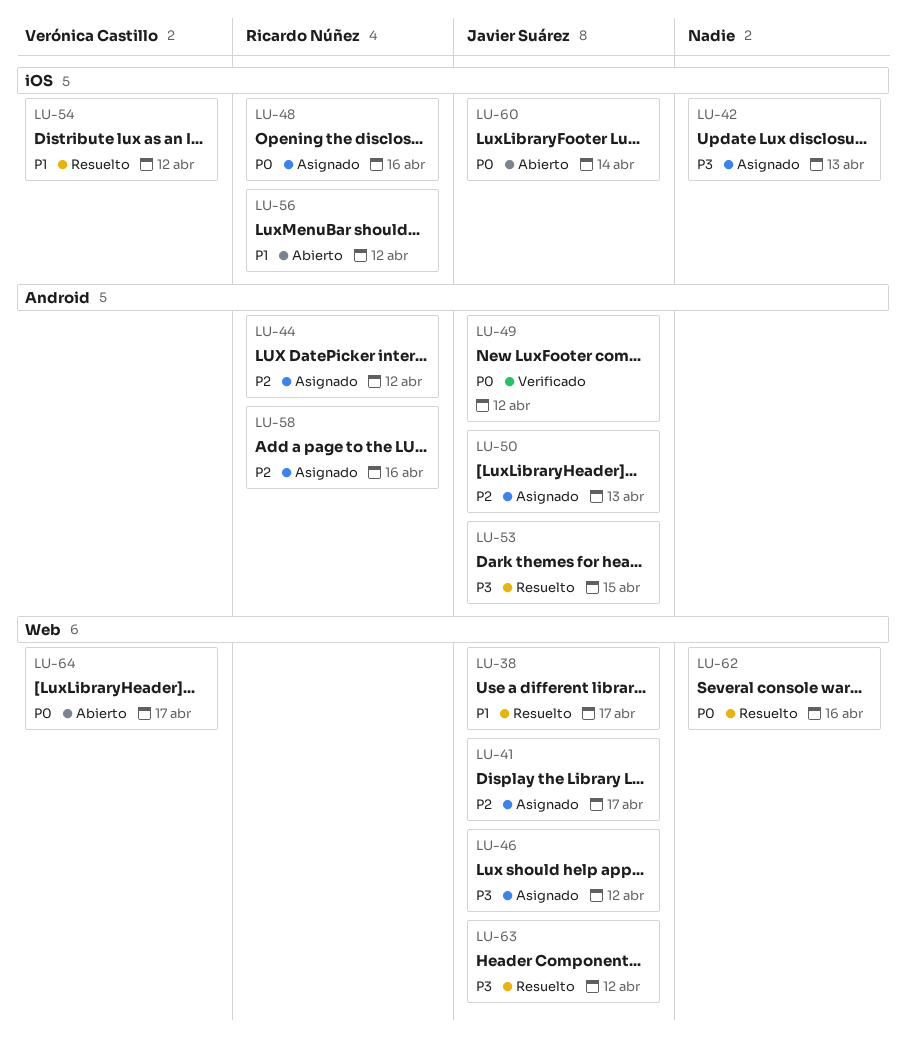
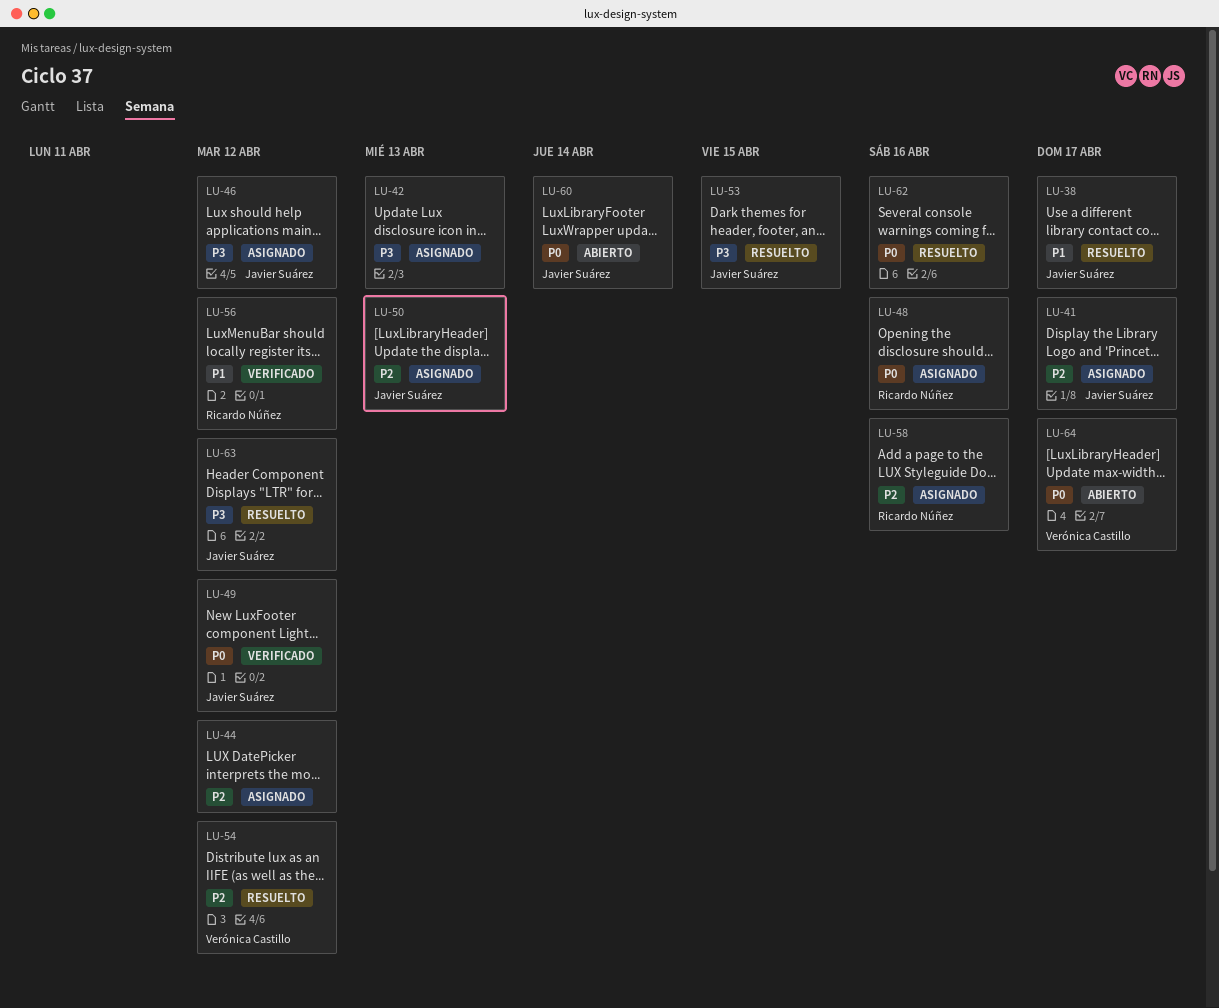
LU-44, owner: Ricardo Núñez -> none
LU-54, priority: P1 -> P2
LU-56, status: Abierto -> Verificado

